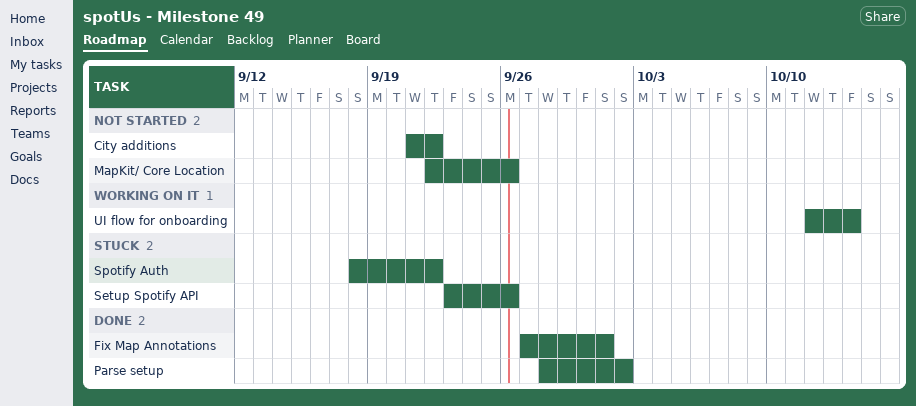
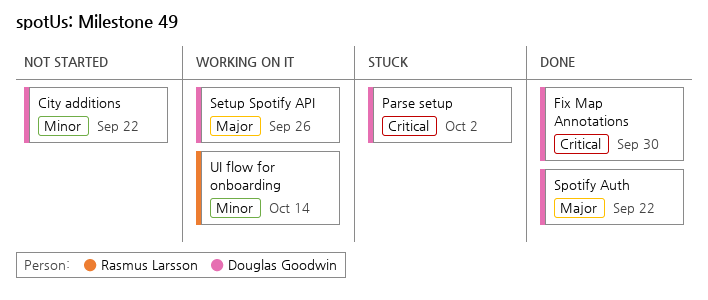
Fix Map Annotations, due: Oct 1 -> Sep 30
MapKit/ Core Location: present -> none
Parse setup, status: Done -> Stuck
Setup Spotify API, status: Stuck -> Working on it
Spotify Auth, status: Stuck -> Done

